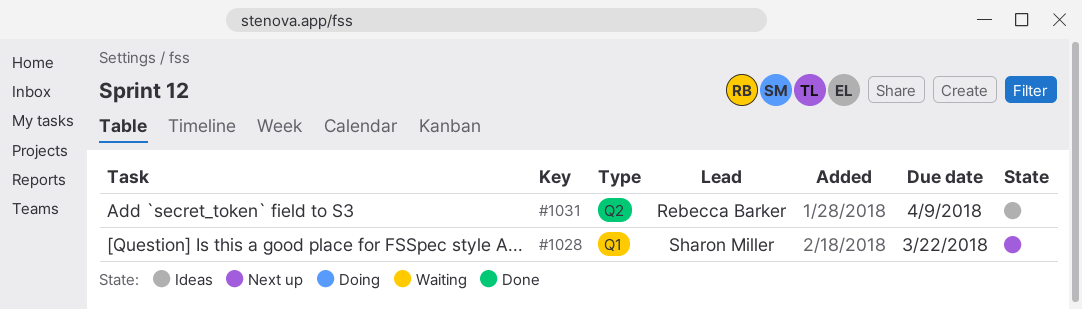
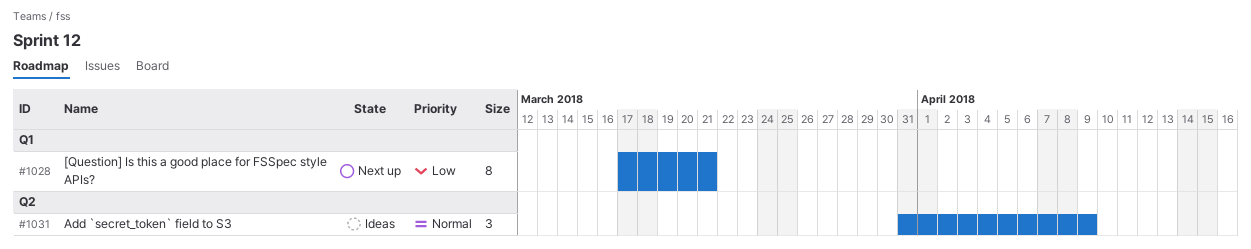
#1028, due: Mar 22 -> Mar 21

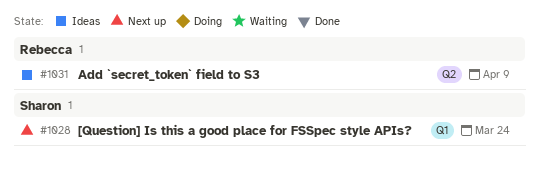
#1028, due: Mar 21 -> Mar 24

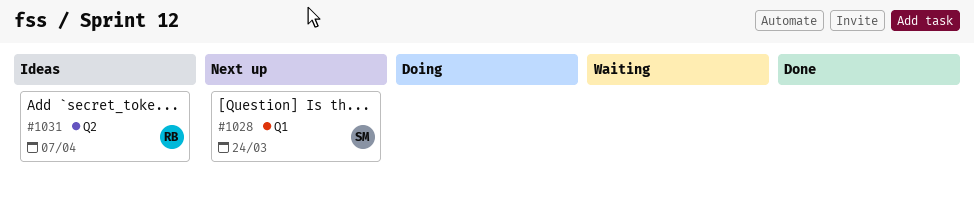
#1031, due: Apr 9 -> Apr 7

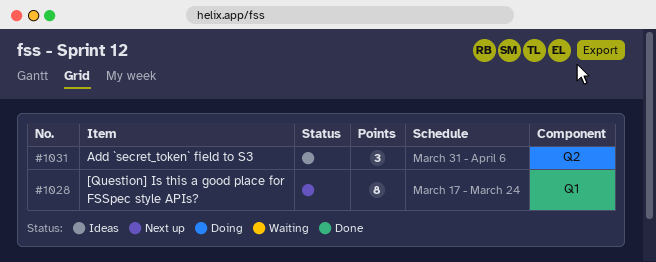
#1031, due: Apr 7 -> Apr 6

